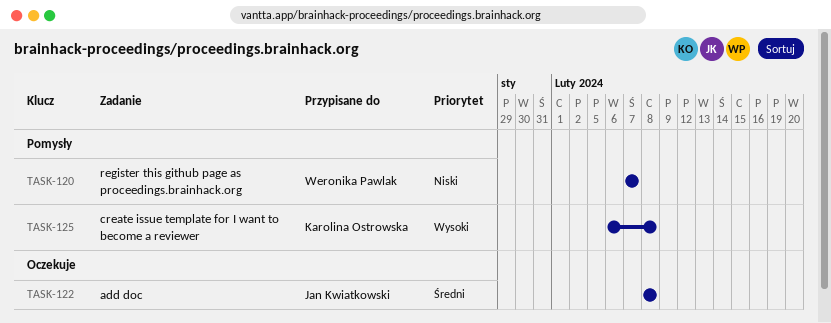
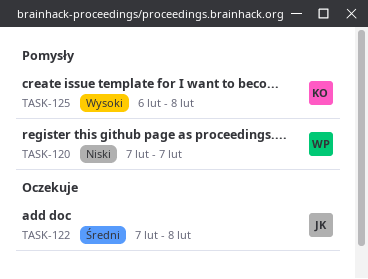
TASK-122, start: Feb 8 -> Feb 7

